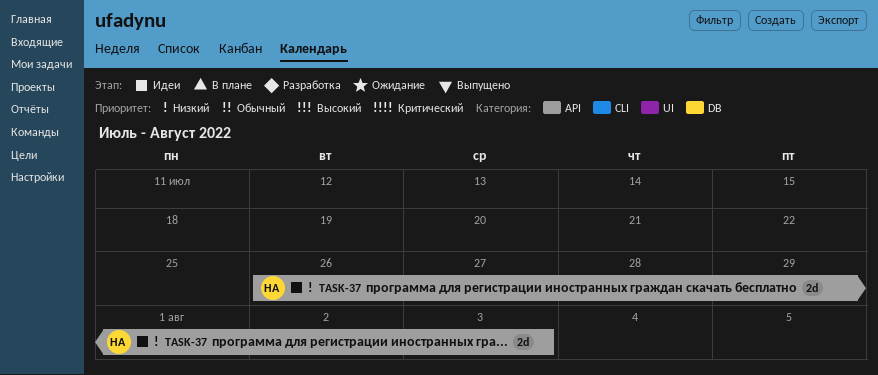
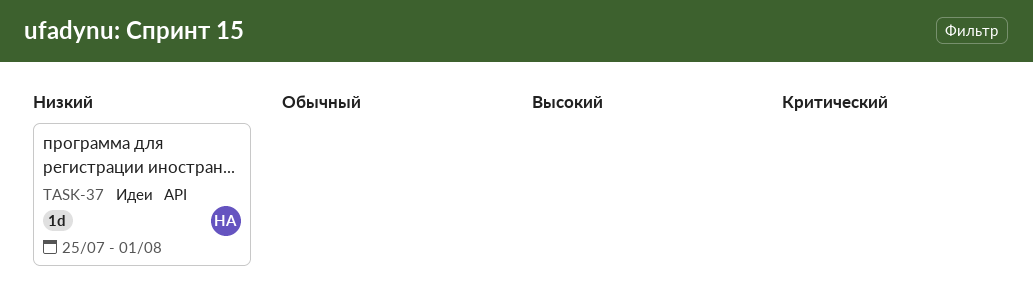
TASK-37, estimate: 2d -> 1d
TASK-37, start: Jul 26 -> Jul 25
TASK-37, due: Aug 3 -> Aug 1

